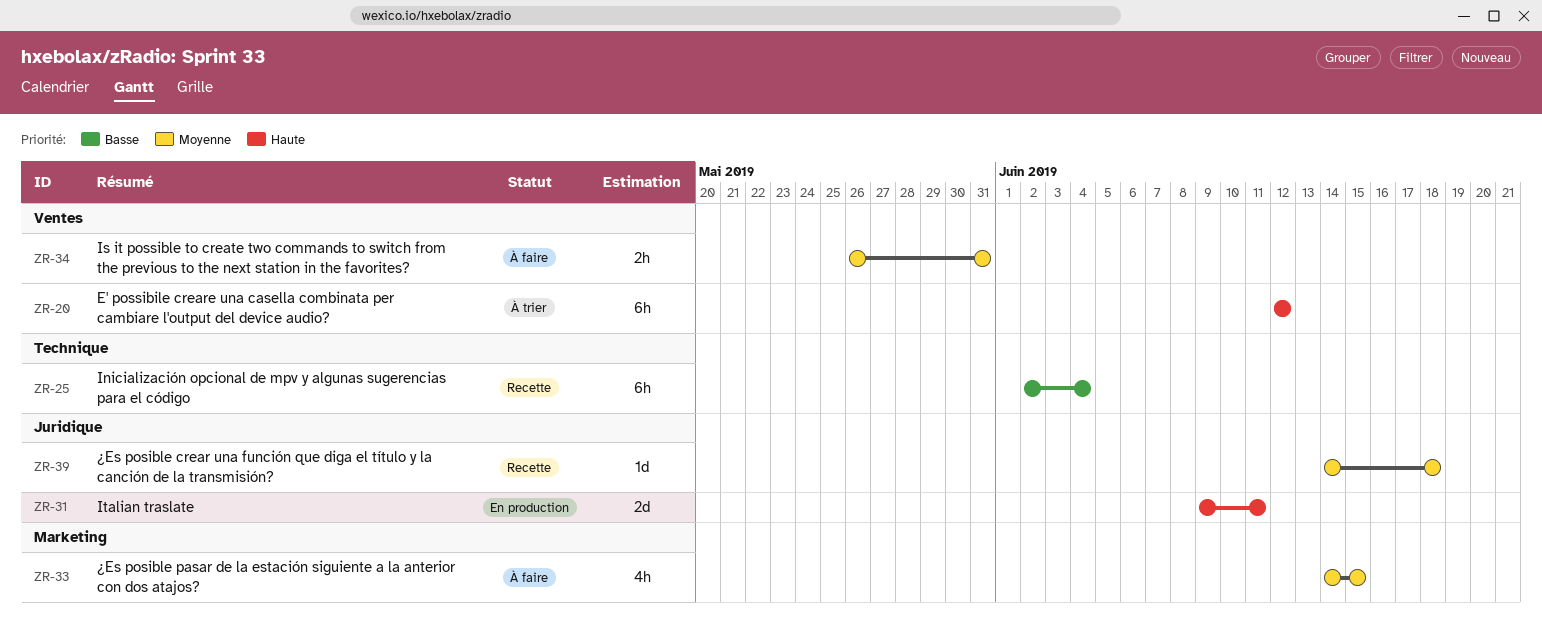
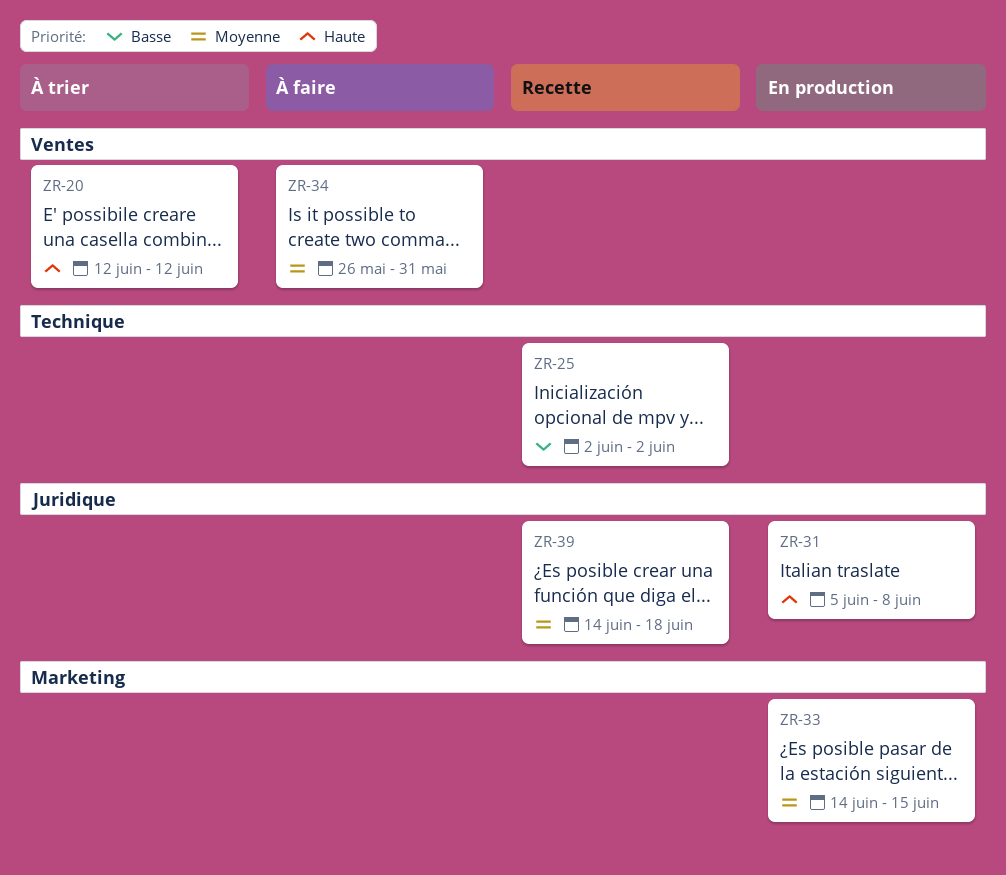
ZR-25, due: Jun 4 -> Jun 2
ZR-31, start: Jun 9 -> Jun 5
ZR-31, due: Jun 11 -> Jun 8
ZR-33, status: À faire -> En production

